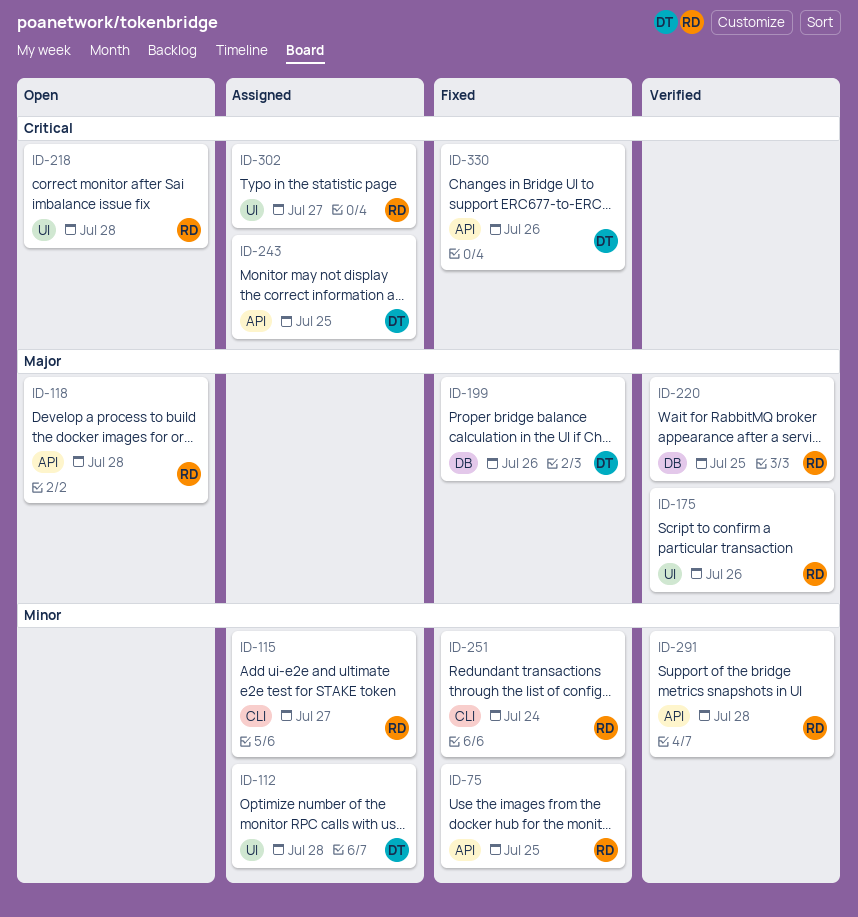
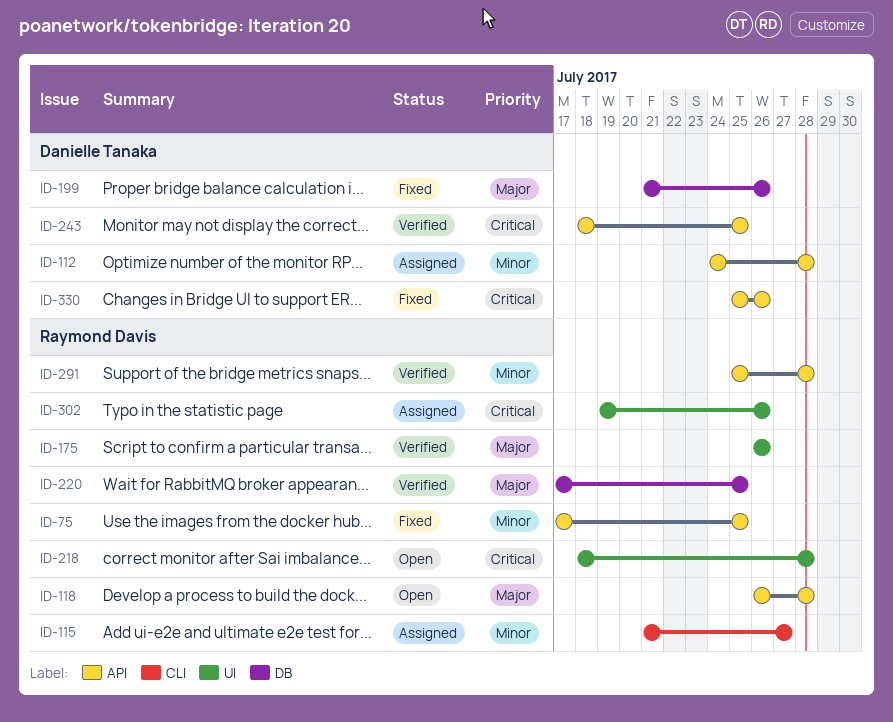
ID-112, label: UI -> API
ID-243, status: Assigned -> Verified
ID-251: present -> none
ID-302, due: Jul 27 -> Jul 26

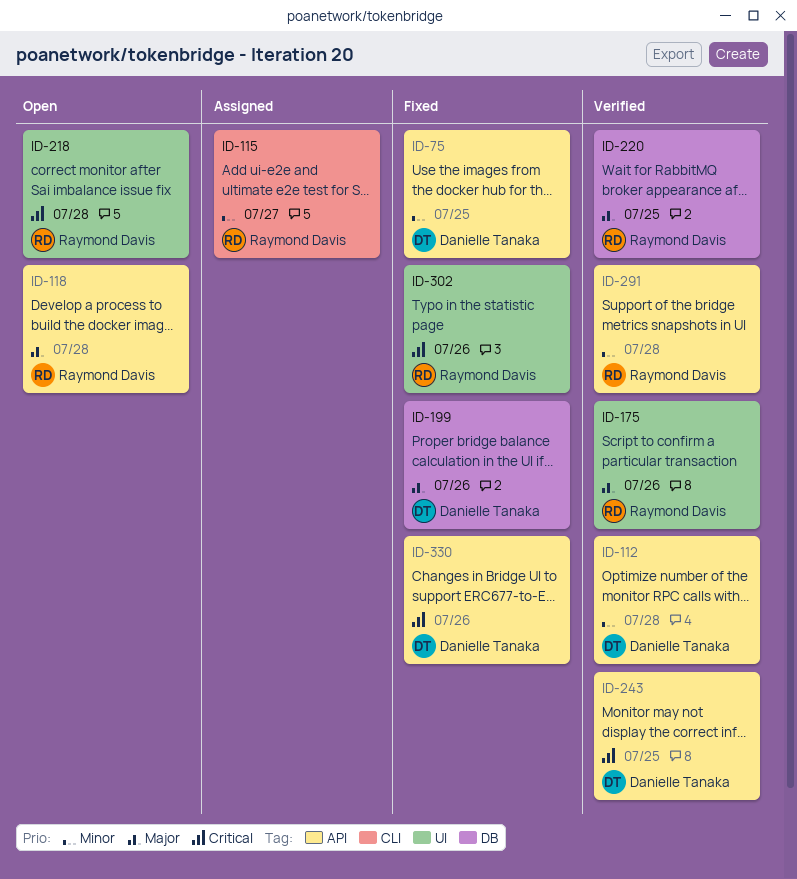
ID-75, owner: Raymond Davis -> Danielle Tanaka
ID-112, status: Assigned -> Verified
ID-302, status: Assigned -> Fixed

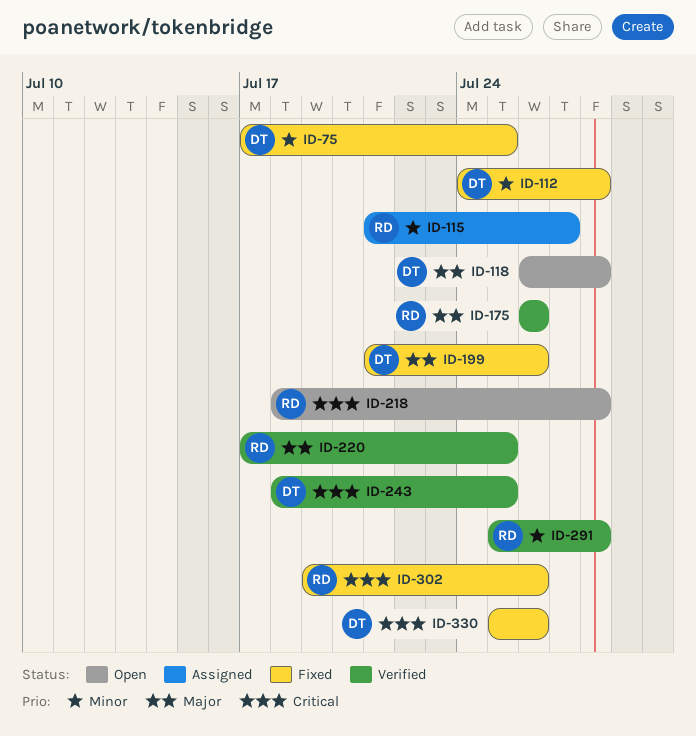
ID-112, status: Verified -> Fixed
ID-118, owner: Raymond Davis -> Danielle Tanaka

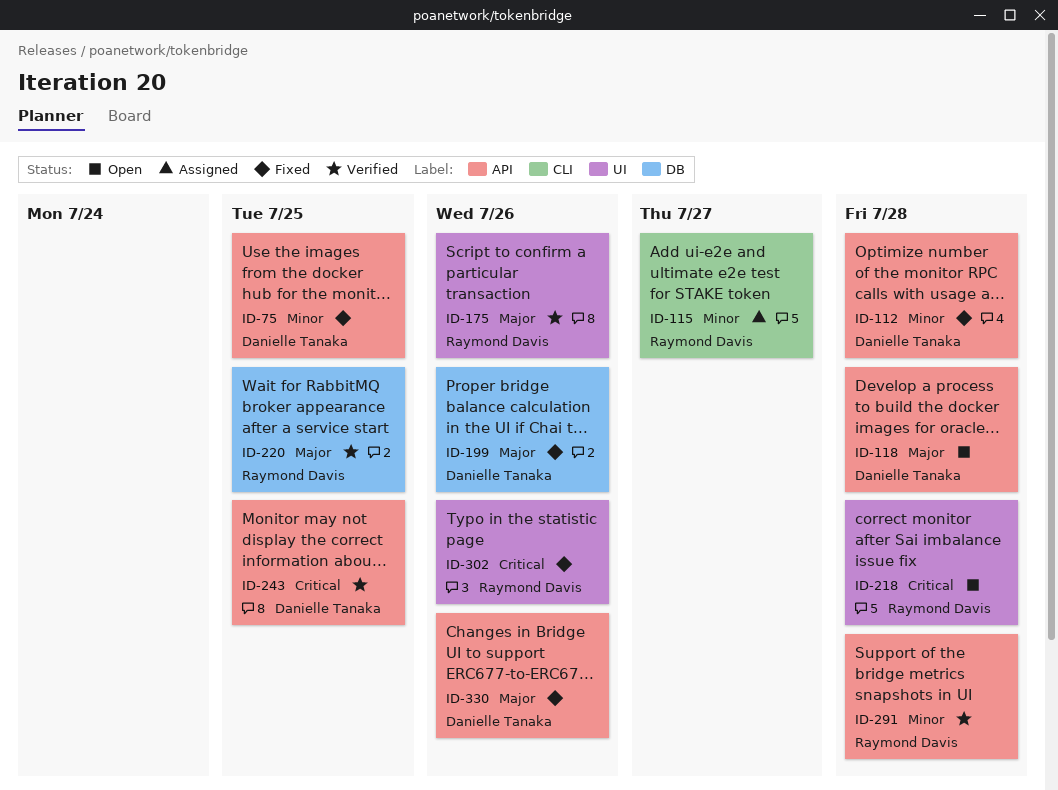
ID-330, priority: Critical -> Major

